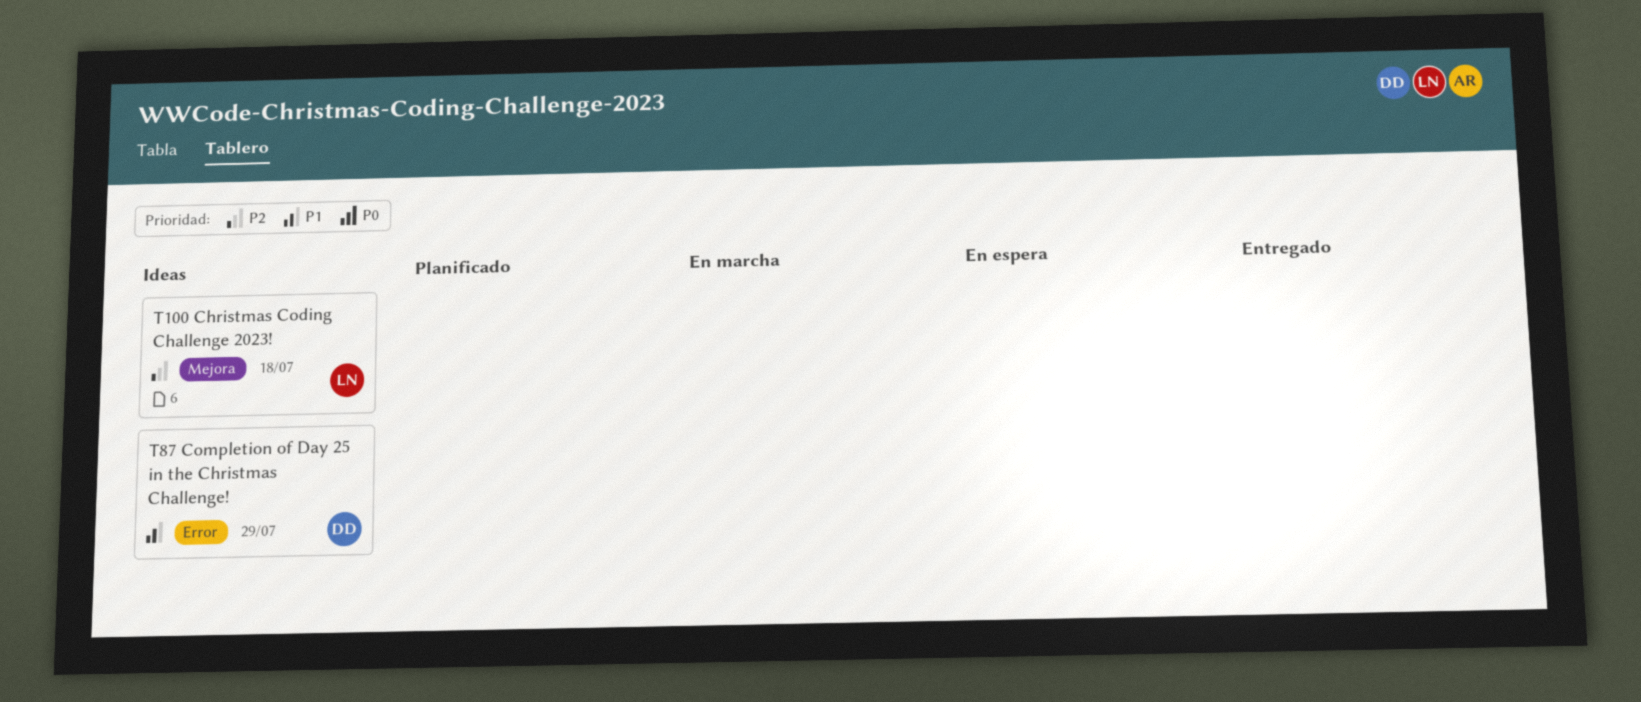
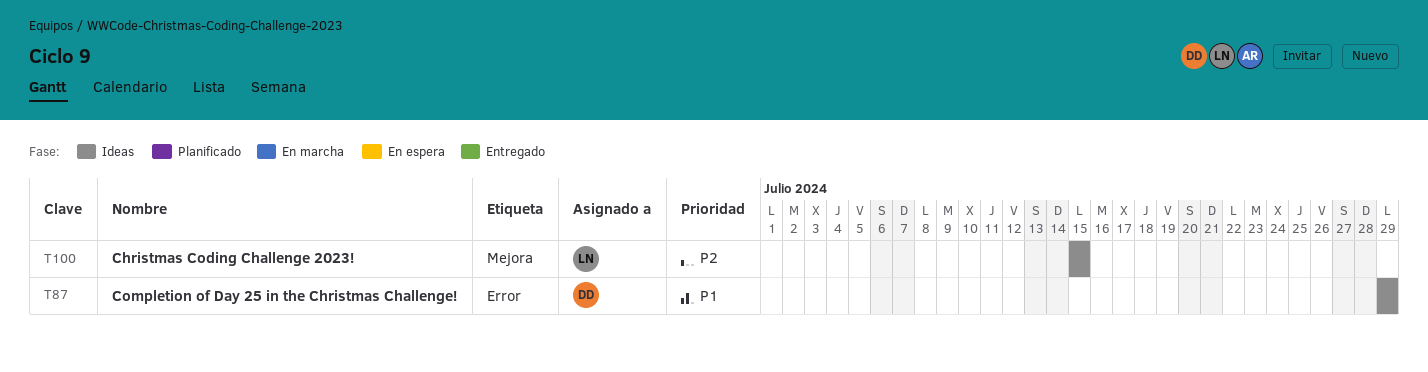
T100, due: Jul 18 -> Jul 15

